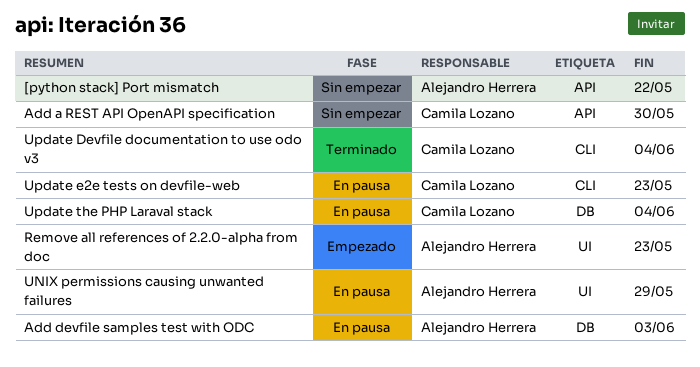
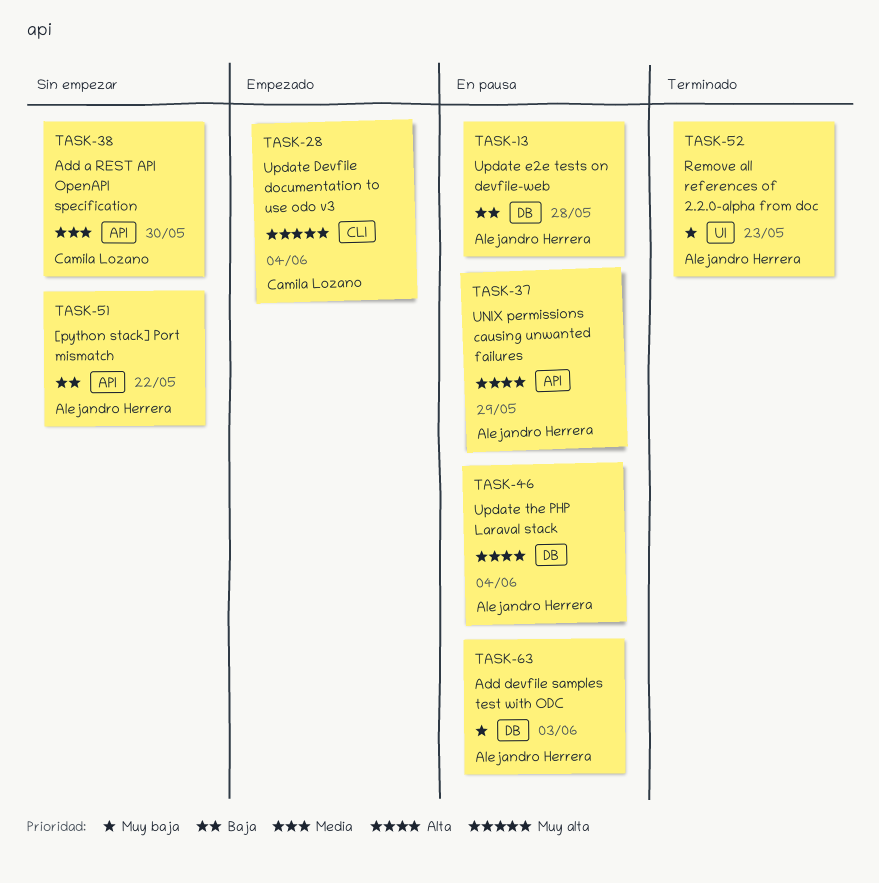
Remove all references of 2.2.0-alpha from doc, status: Empezado -> Terminado
UNIX permissions causing unwanted failures, label: UI -> API
Update Devfile documentation to use odo v3, status: Terminado -> Empezado
Update e2e tests on devfile-web, owner: Camila Lozano -> Alejandro Herrera
Update e2e tests on devfile-web, label: CLI -> DB
Update e2e tests on devfile-web, due: May 23 -> May 28
Update the PHP Laraval stack, owner: Camila Lozano -> Alejandro Herrera

